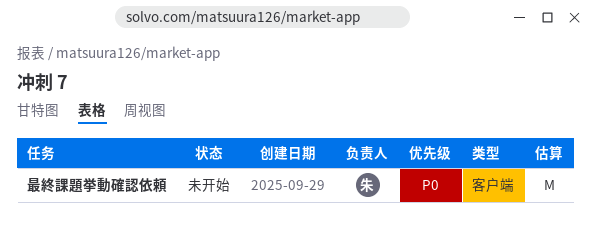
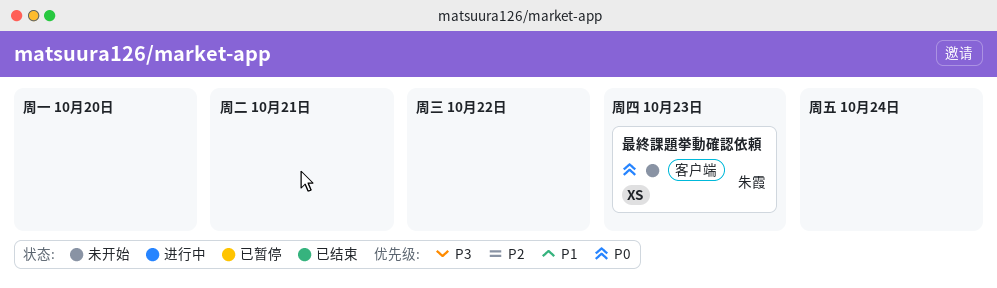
最終課題挙動確認依頼, estimate: M -> XS

